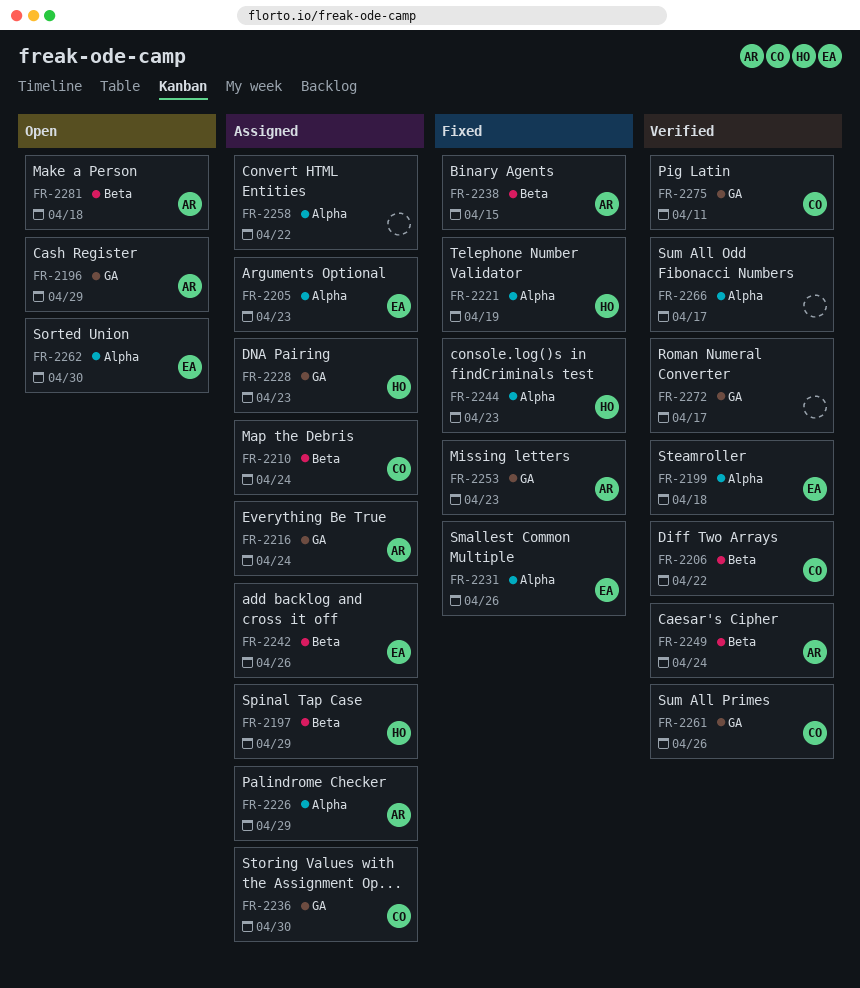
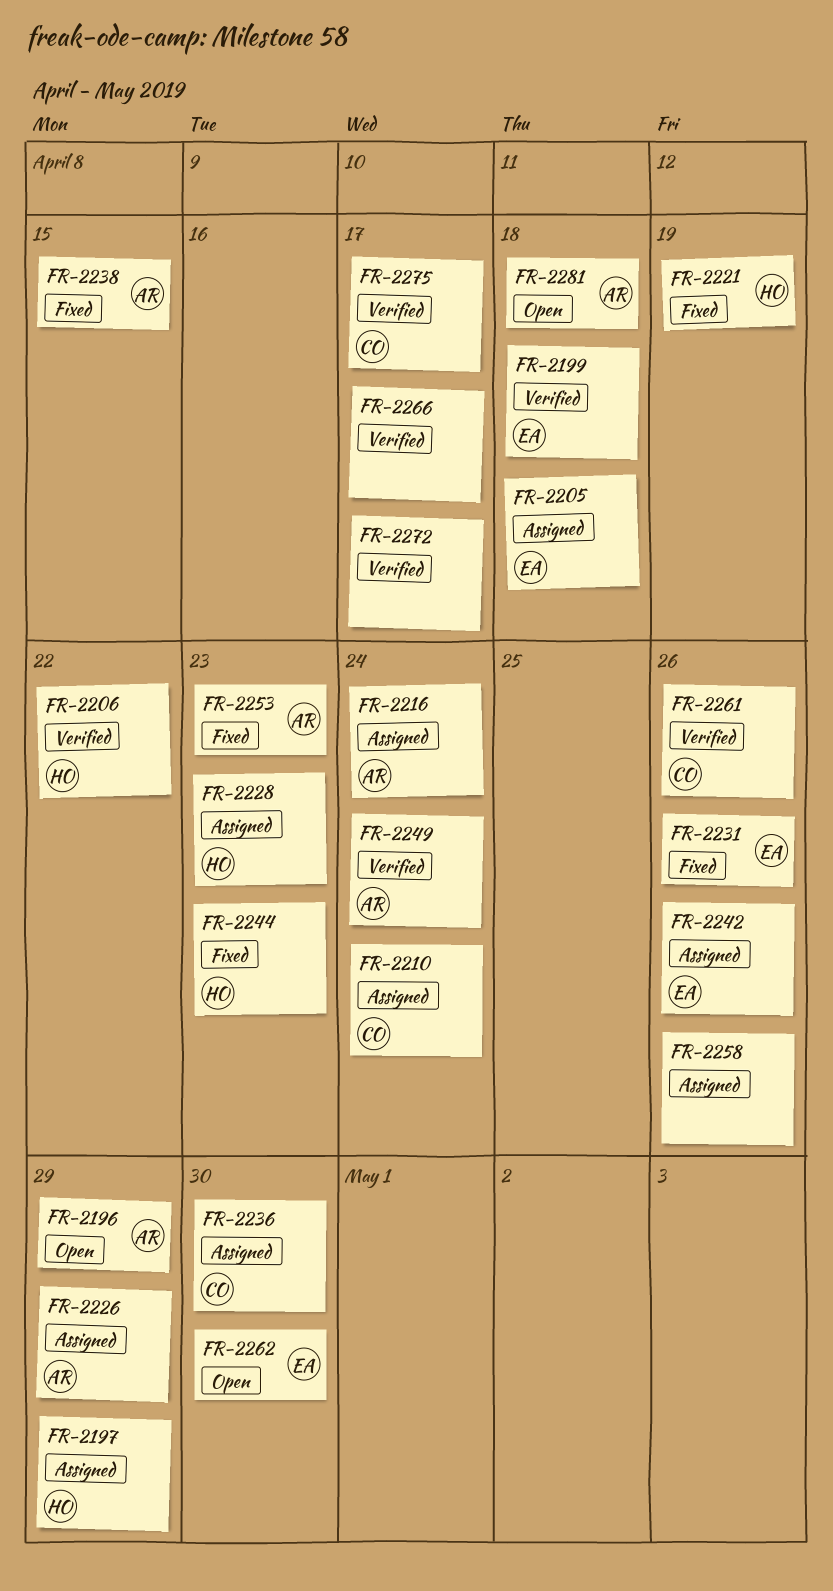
FR-2205, due: Apr 23 -> Apr 18
FR-2206, owner: CO -> HO
FR-2258, due: Apr 22 -> Apr 26
FR-2275, due: Apr 11 -> Apr 17

